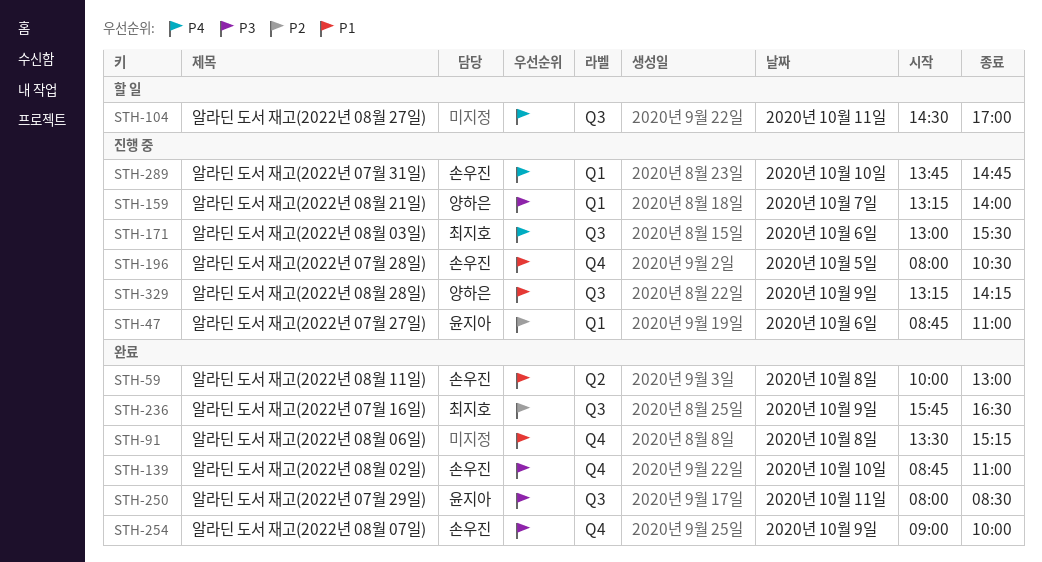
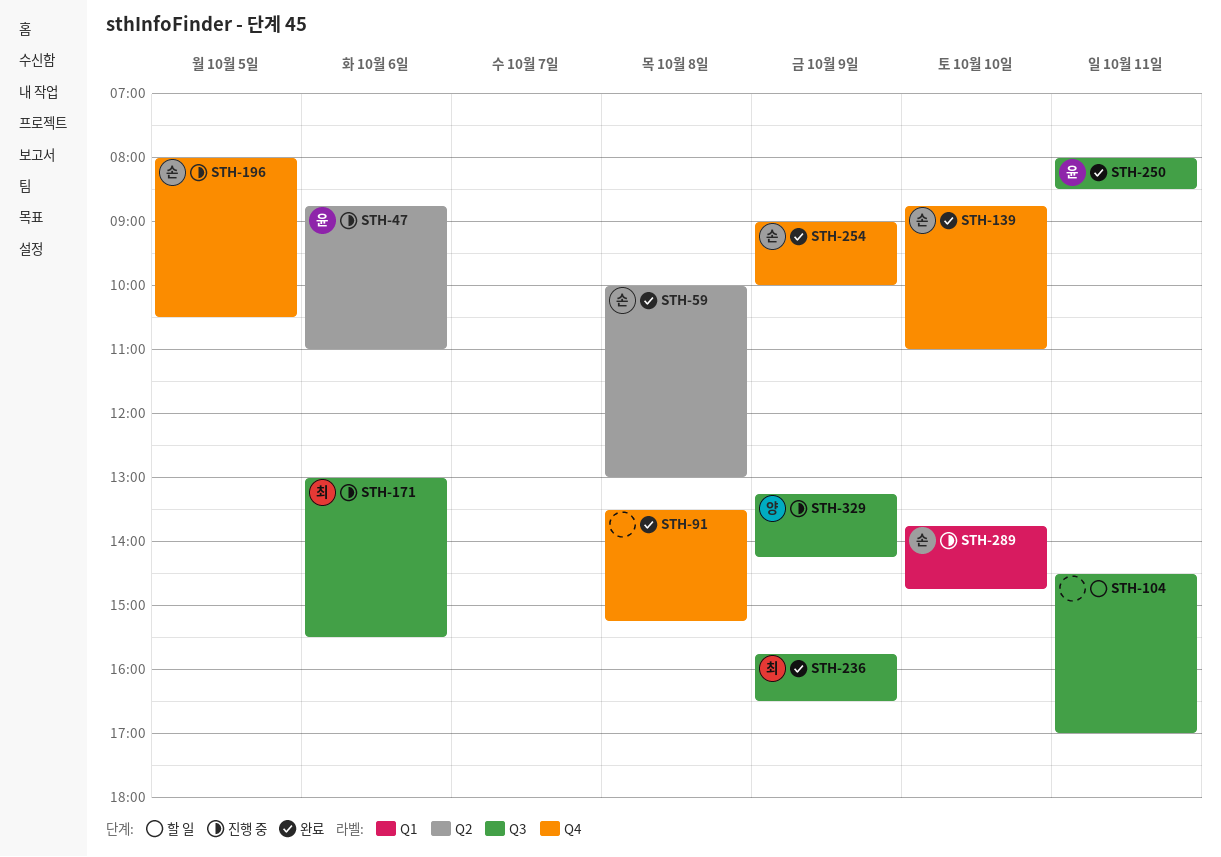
STH-47, label: Q1 -> Q2
STH-159: present -> none

